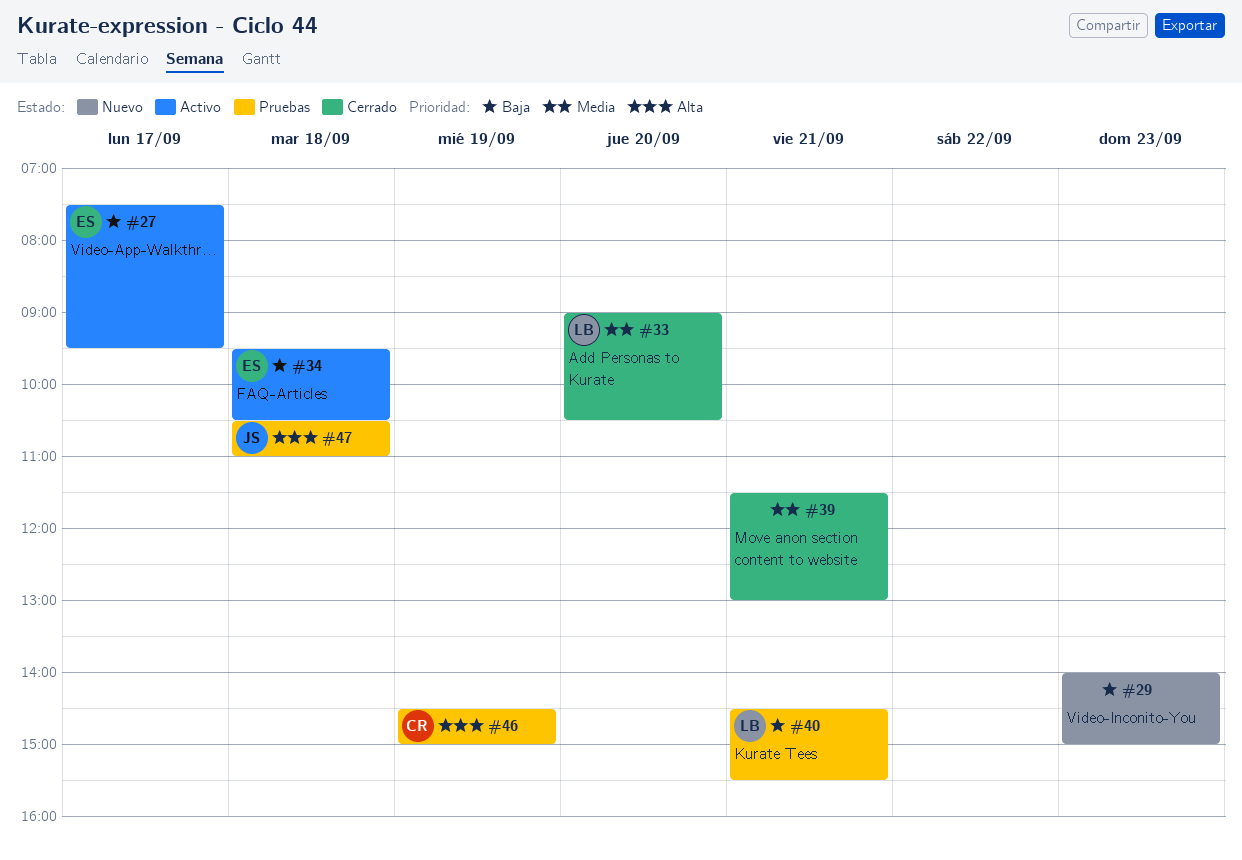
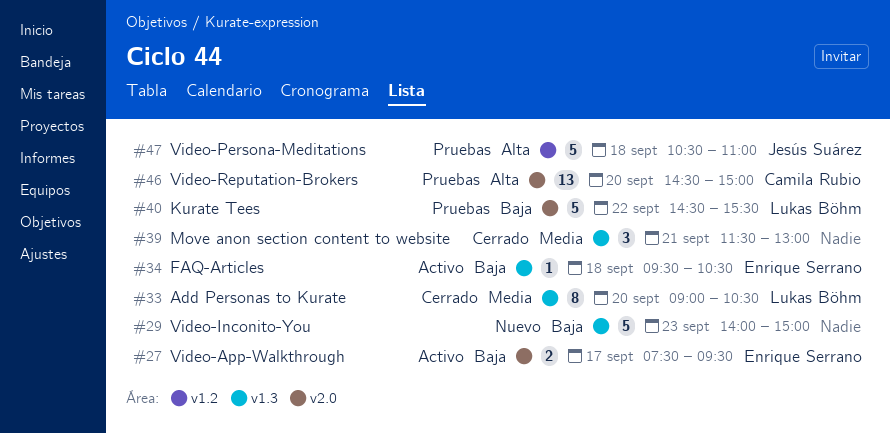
#40, day: Sep 21 -> Sep 22
#46, day: Sep 19 -> Sep 20

